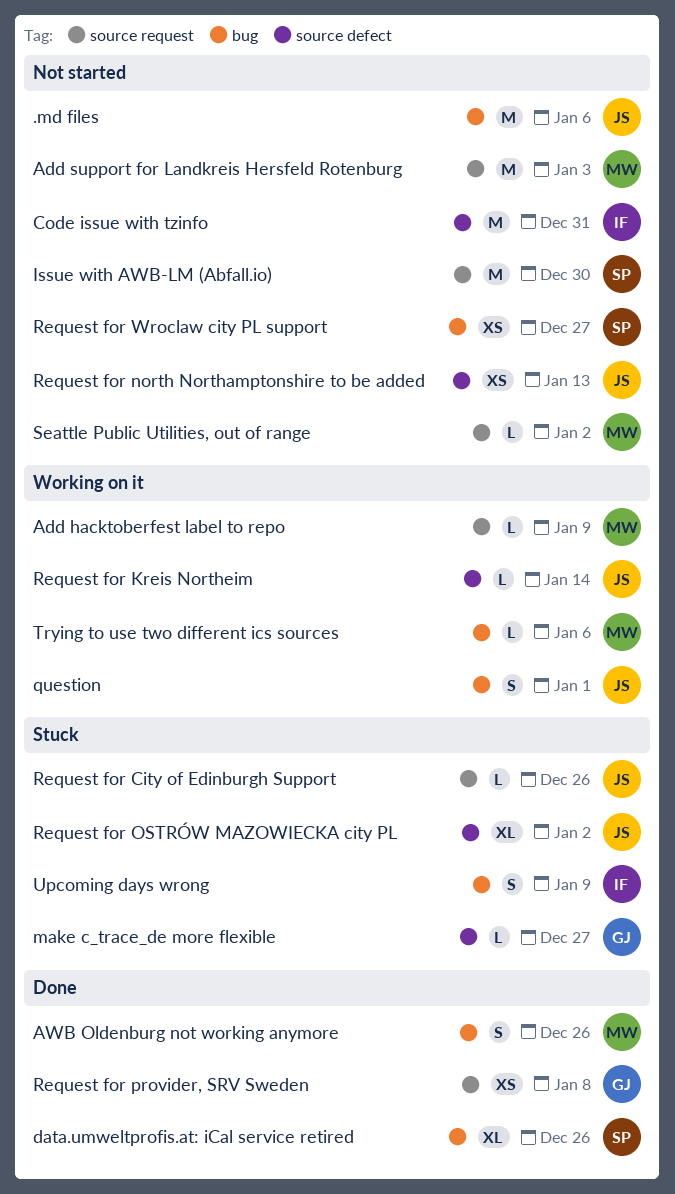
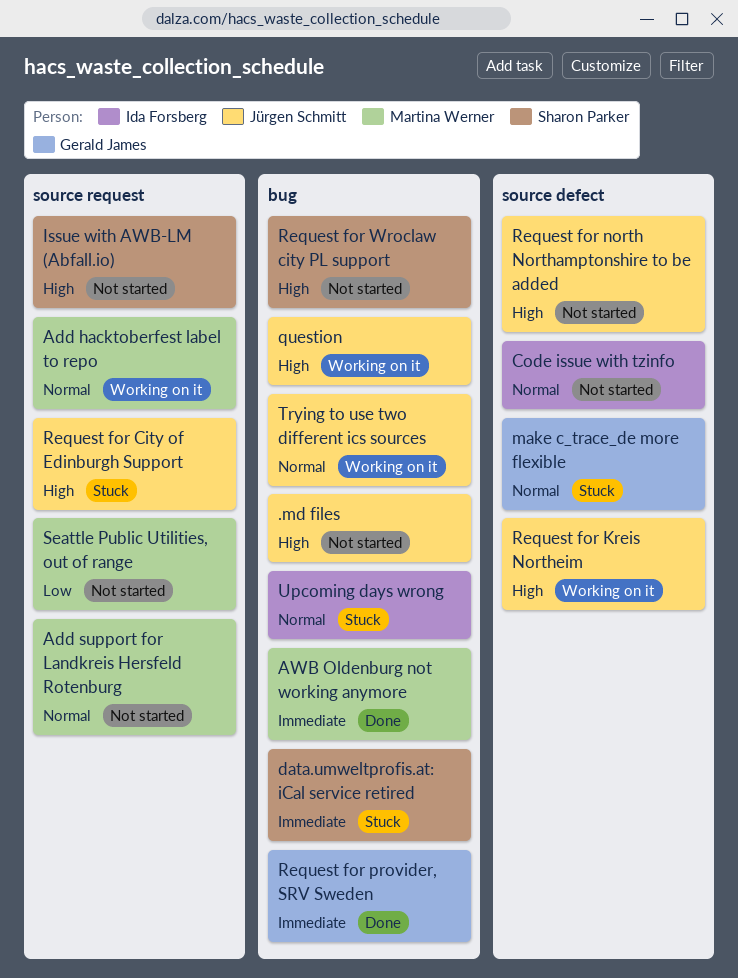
data.umweltprofis.at: iCal service retired, status: Done -> Stuck
Request for OSTRÓW MAZOWIECKA city PL: present -> none
Request for provider, SRV Sweden, label: source request -> bug
Trying to use two different ics sources, owner: Martina Werner -> Jürgen Schmitt

